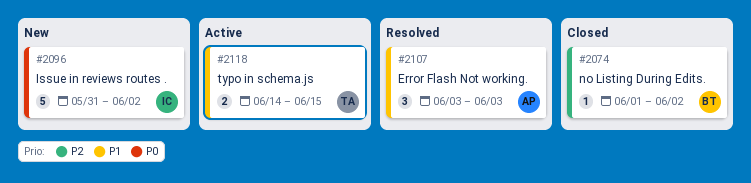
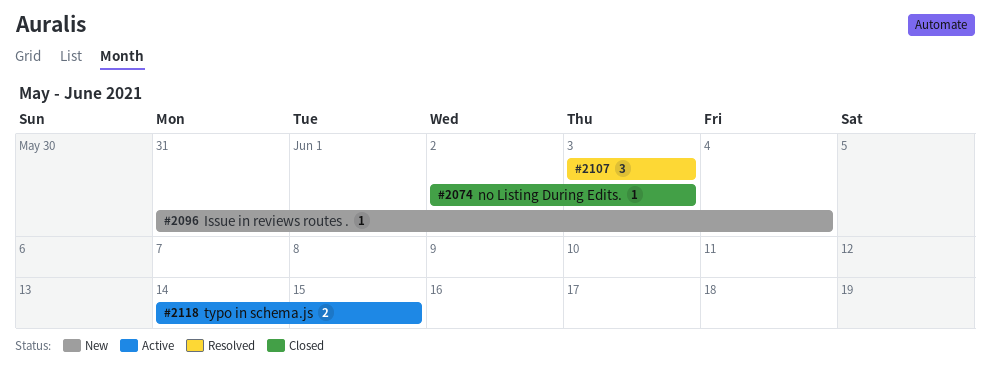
#2074, start: Jun 1 -> Jun 2
#2074, due: Jun 2 -> Jun 3
#2096, estimate: 5 -> 1
#2096, due: Jun 2 -> Jun 4

